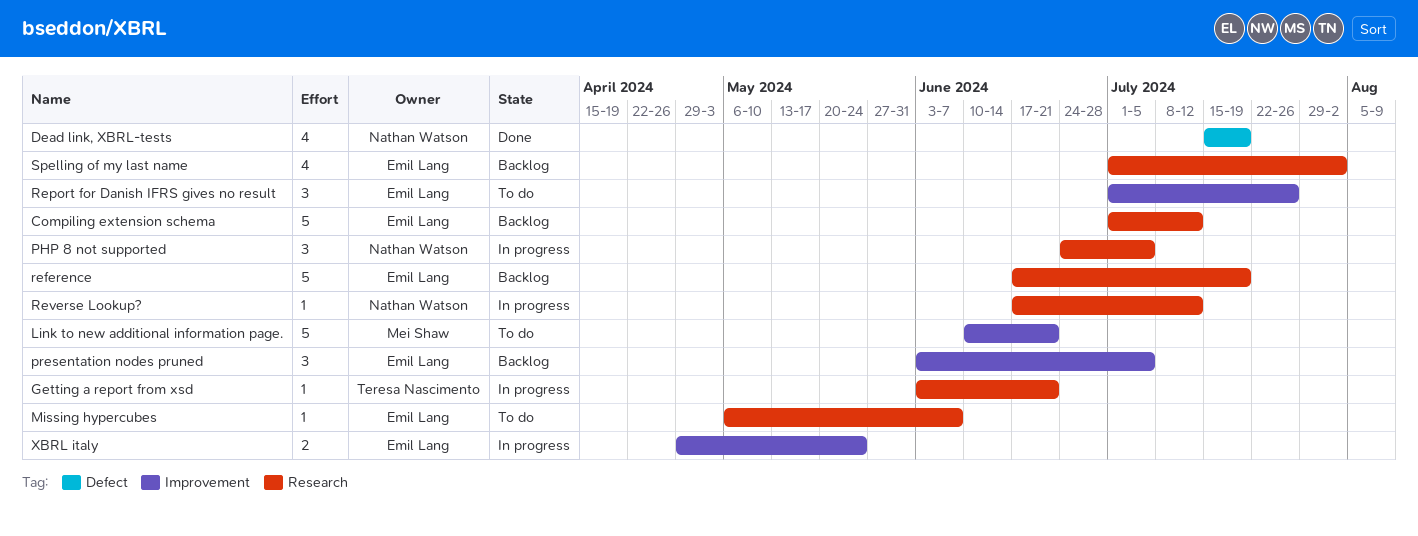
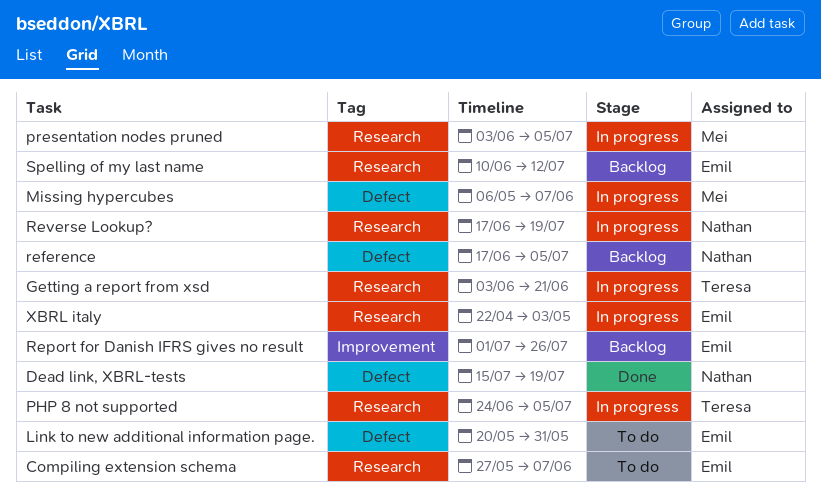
Compiling extension schema, status: Backlog -> To do
Compiling extension schema, start: Jul 1 -> May 27
Compiling extension schema, due: Jul 12 -> Jun 7
Link to new additional information page., owner: Mei Shaw -> Emil Lang
Link to new additional information page., label: Improvement -> Defect
Link to new additional information page., start: Jun 10 -> May 20
Link to new additional information page., due: Jun 21 -> May 31
Missing hypercubes, status: To do -> In progress
Missing hypercubes, owner: Emil Lang -> Mei Shaw
Missing hypercubes, label: Research -> Defect
PHP 8 not supported, owner: Nathan Watson -> Teresa Nascimento
presentation nodes pruned, status: Backlog -> In progress
presentation nodes pruned, owner: Emil Lang -> Mei Shaw
presentation nodes pruned, label: Improvement -> Research
reference, owner: Emil Lang -> Nathan Watson
reference, label: Research -> Defect
reference, due: Jul 19 -> Jul 5
Report for Danish IFRS gives no result, status: To do -> Backlog
Reverse Lookup?, due: Jul 12 -> Jul 19
Spelling of my last name, start: Jul 1 -> Jun 10
Spelling of my last name, due: Aug 2 -> Jul 12
XBRL italy, label: Improvement -> Research
XBRL italy, start: Apr 29 -> Apr 22
XBRL italy, due: May 24 -> May 3

